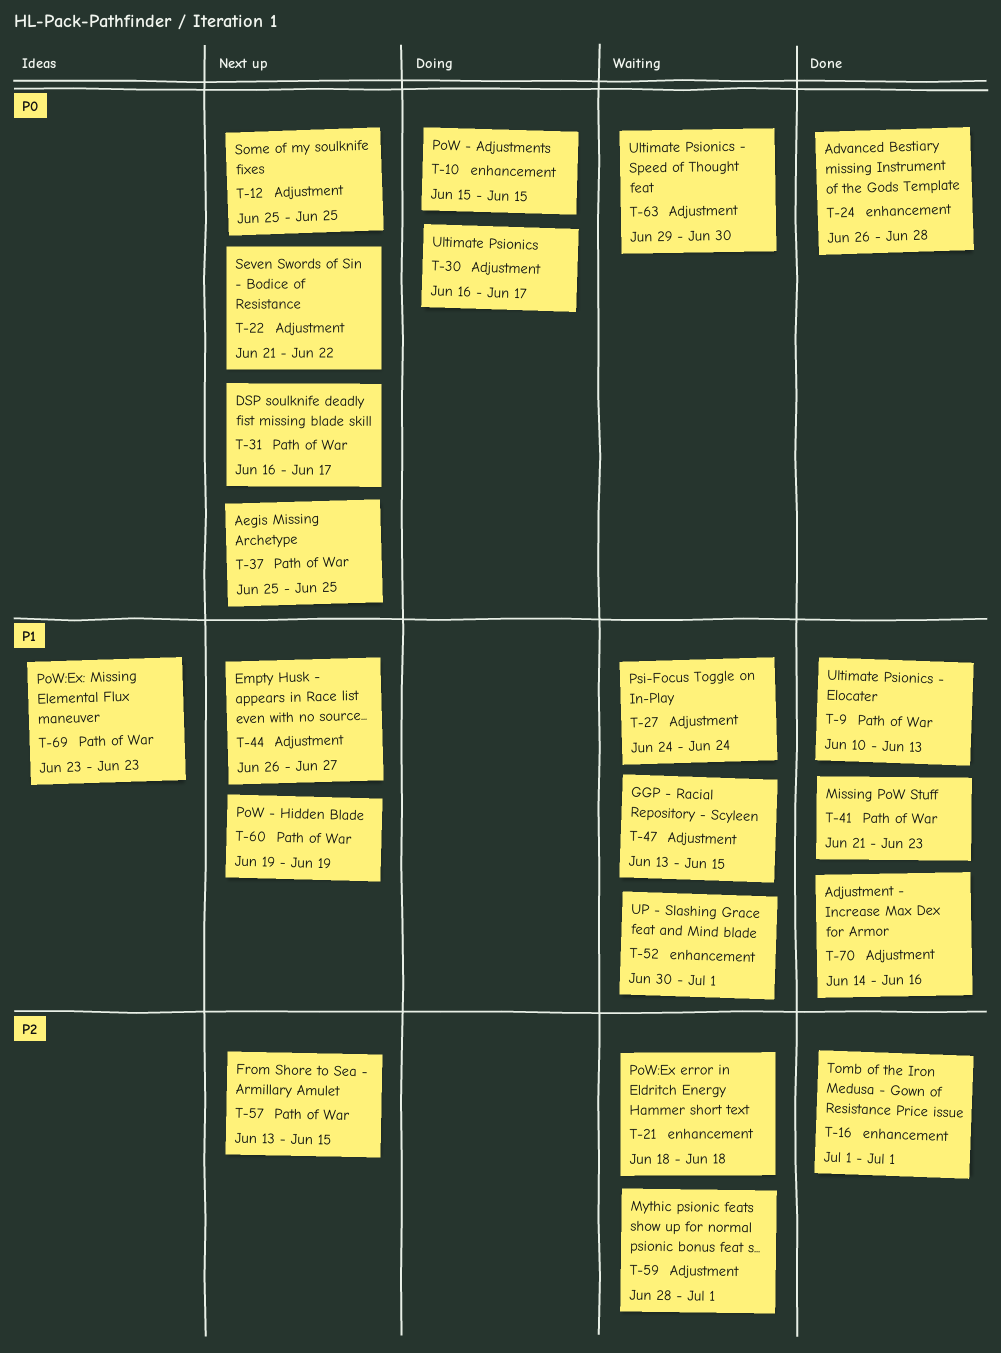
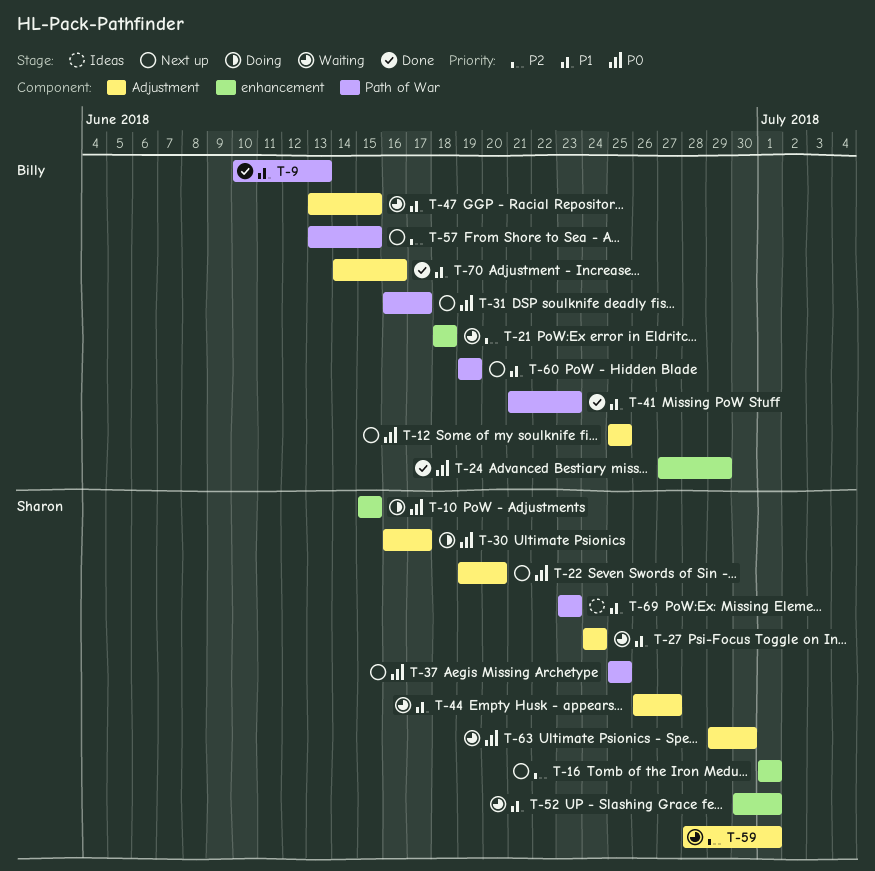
T-16, status: Done -> Next up
T-22, start: Jun 21 -> Jun 19
T-22, due: Jun 22 -> Jun 20
T-24, start: Jun 26 -> Jun 27
T-24, due: Jun 28 -> Jun 29
T-44, status: Next up -> Waiting

